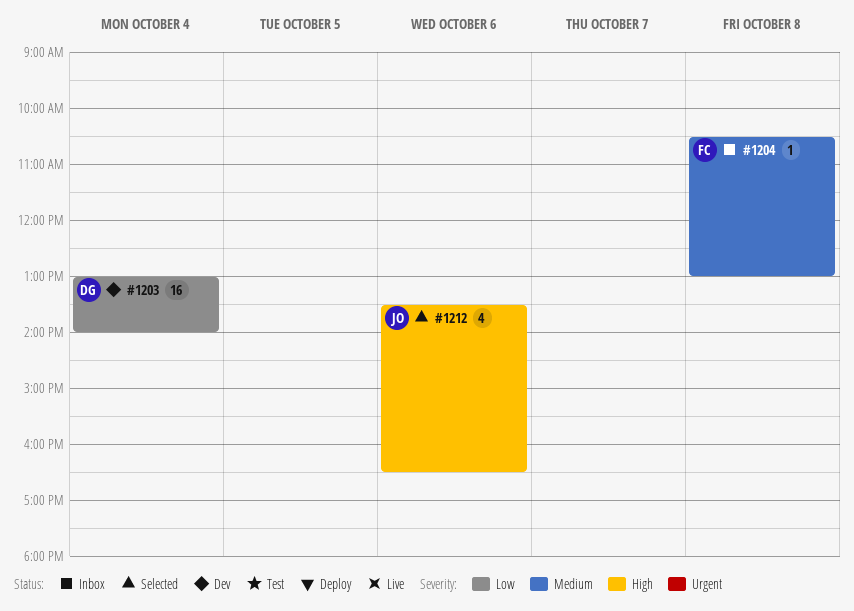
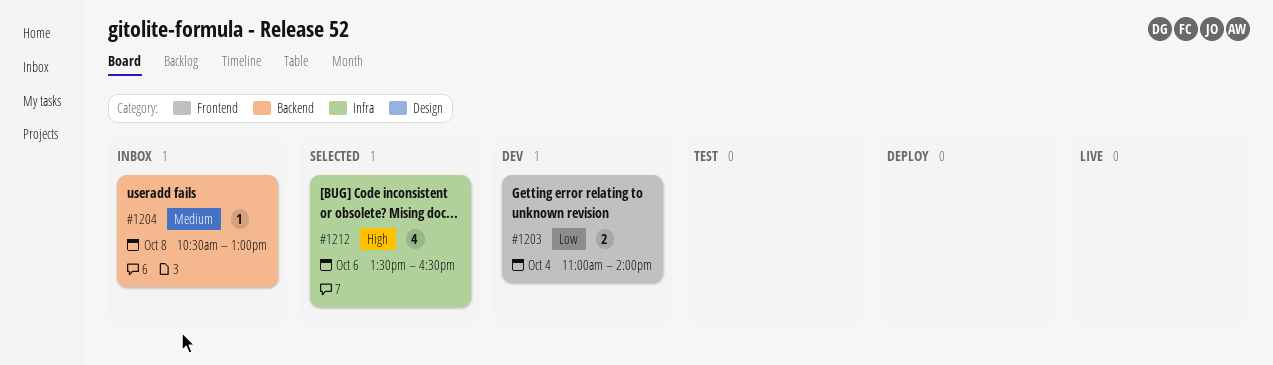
#1203, estimate: 16 -> 2
#1203, begins: 13:00 -> 11:00

